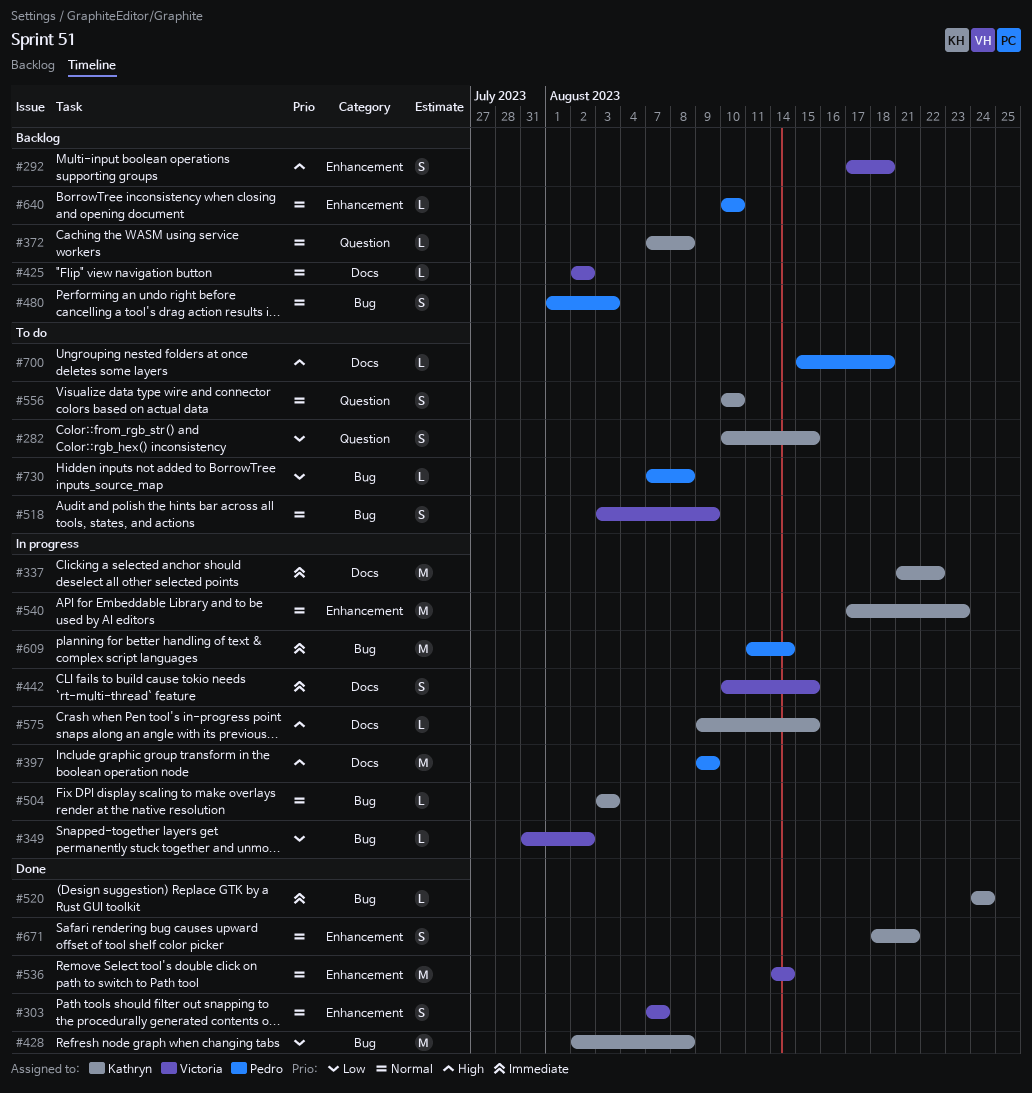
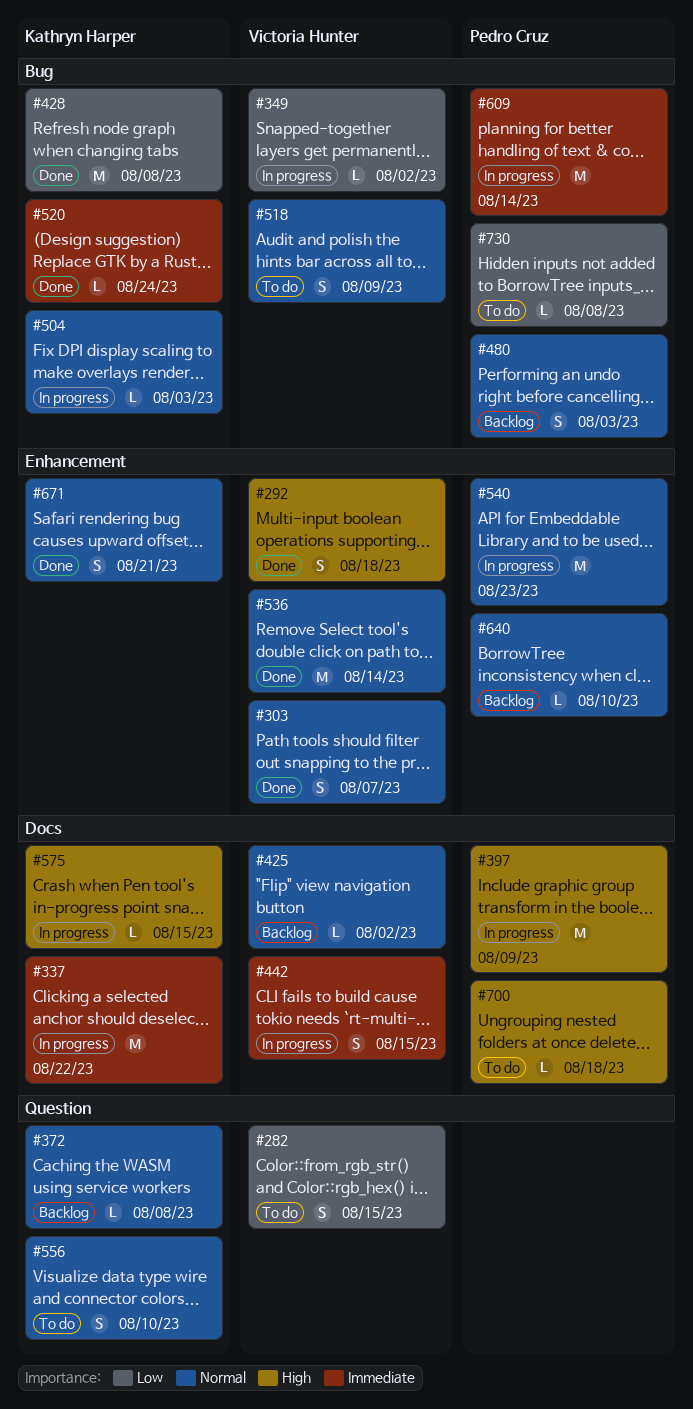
#282, owner: Kathryn Harper -> Victoria Hunter
#292, status: Backlog -> Done
#540, owner: Kathryn Harper -> Pedro Cruz

